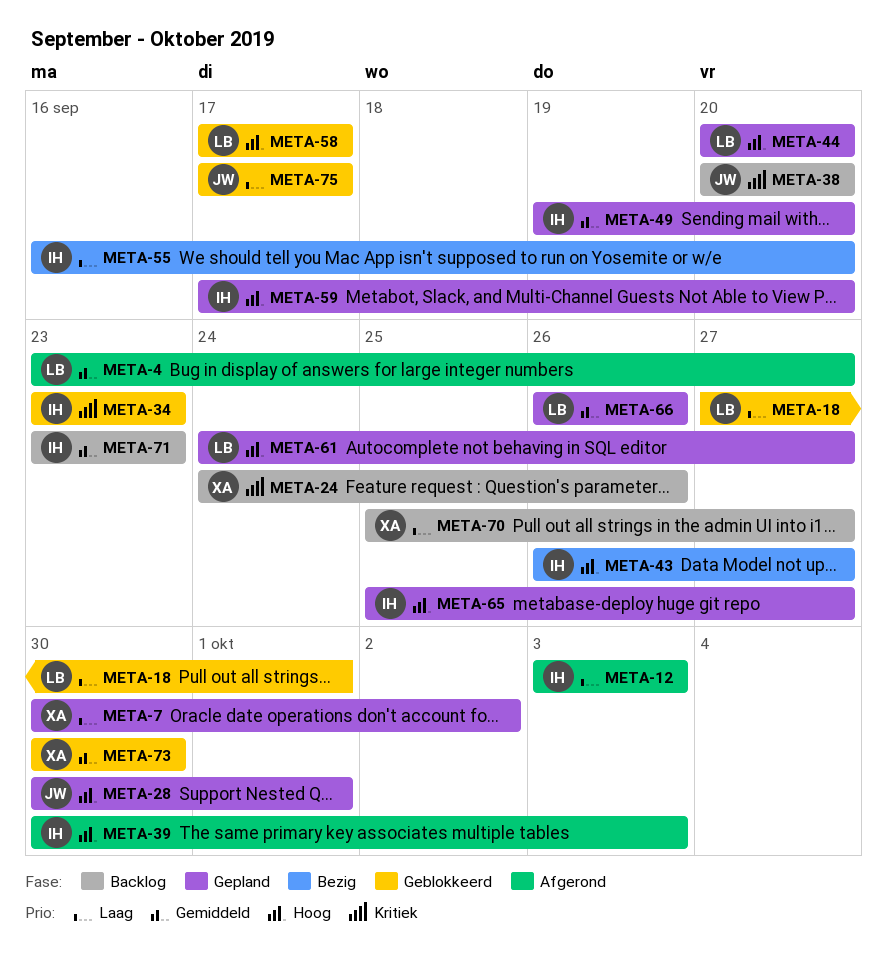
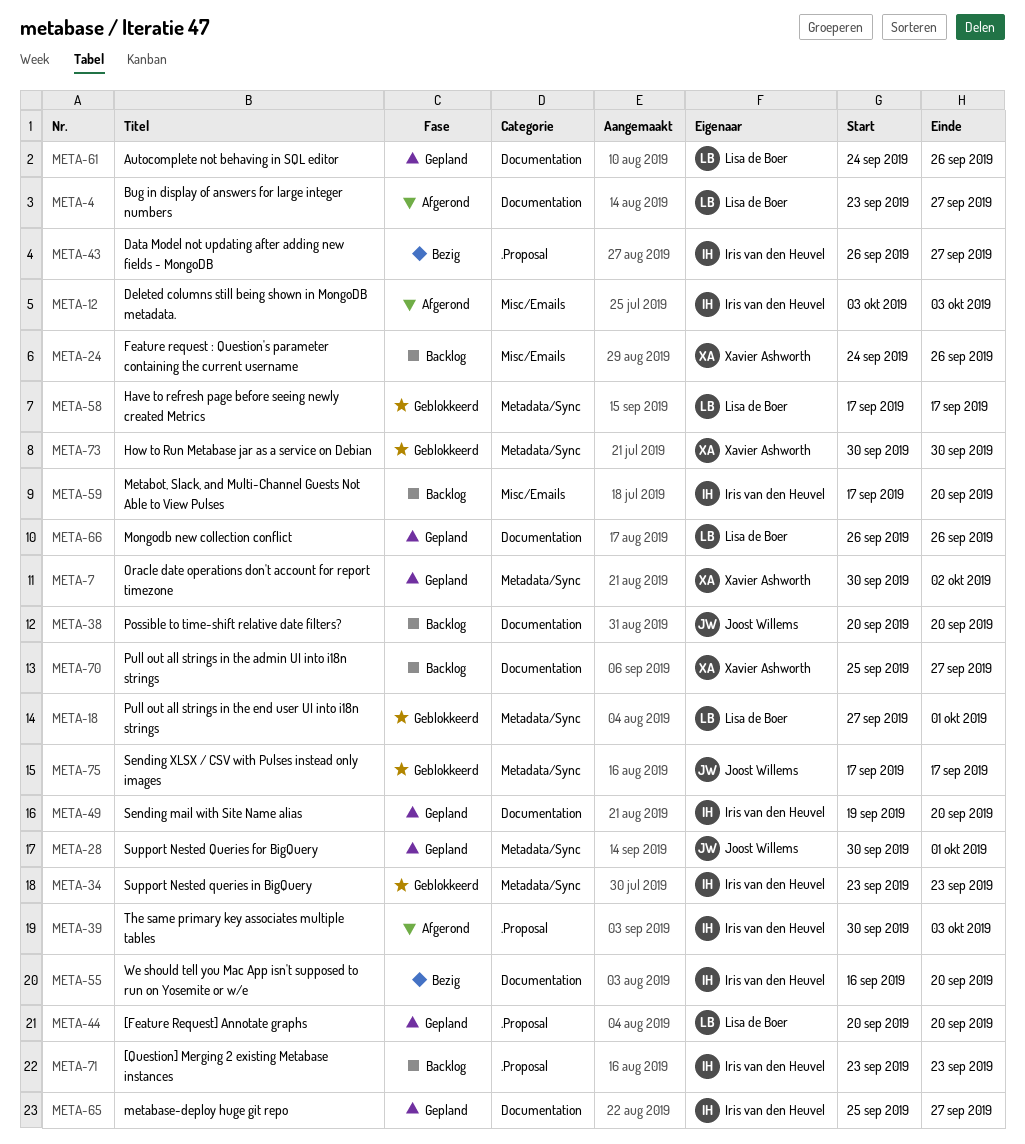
META-59, status: Gepland -> Backlog
META-61, due: Sep 27 -> Sep 26

